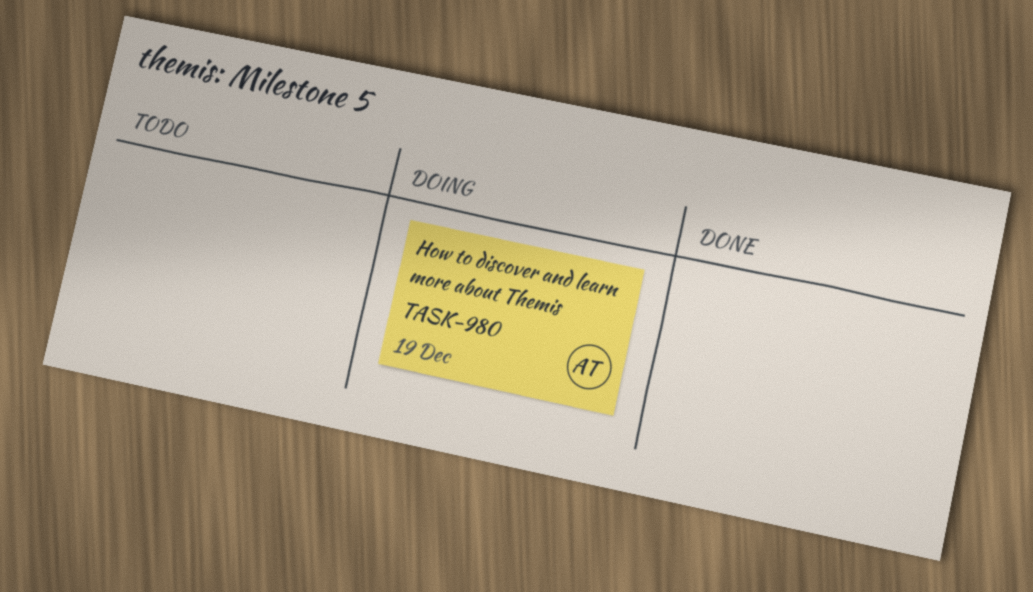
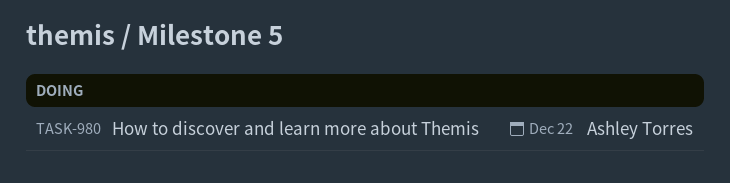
TASK-980, due: Dec 19 -> Dec 22

